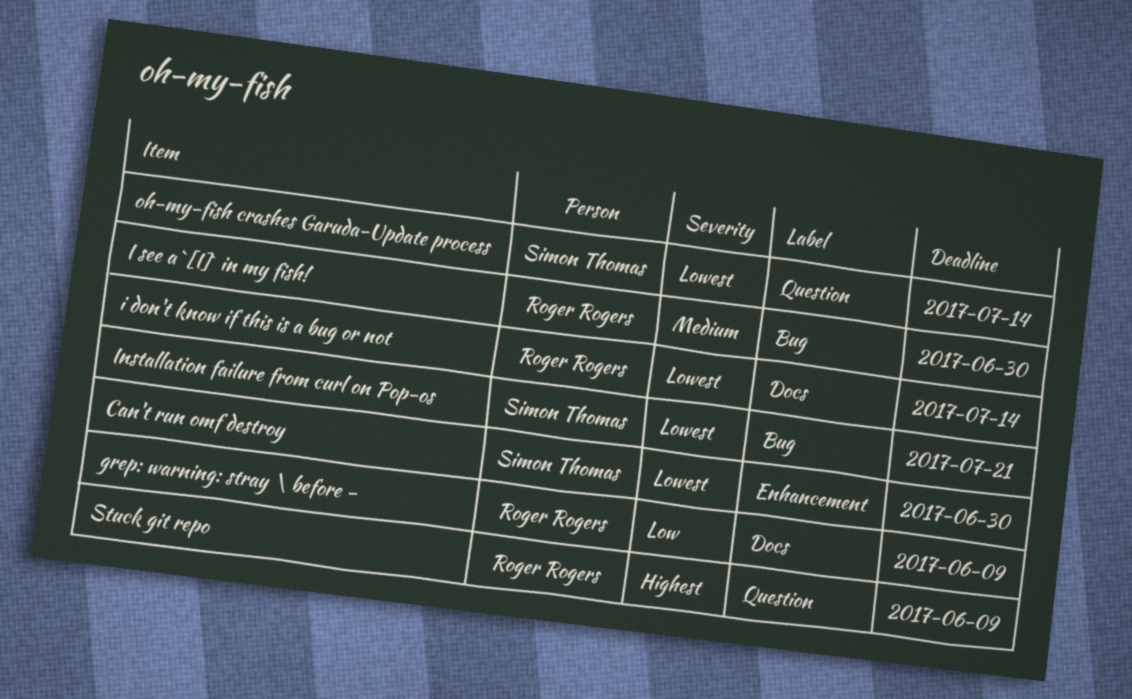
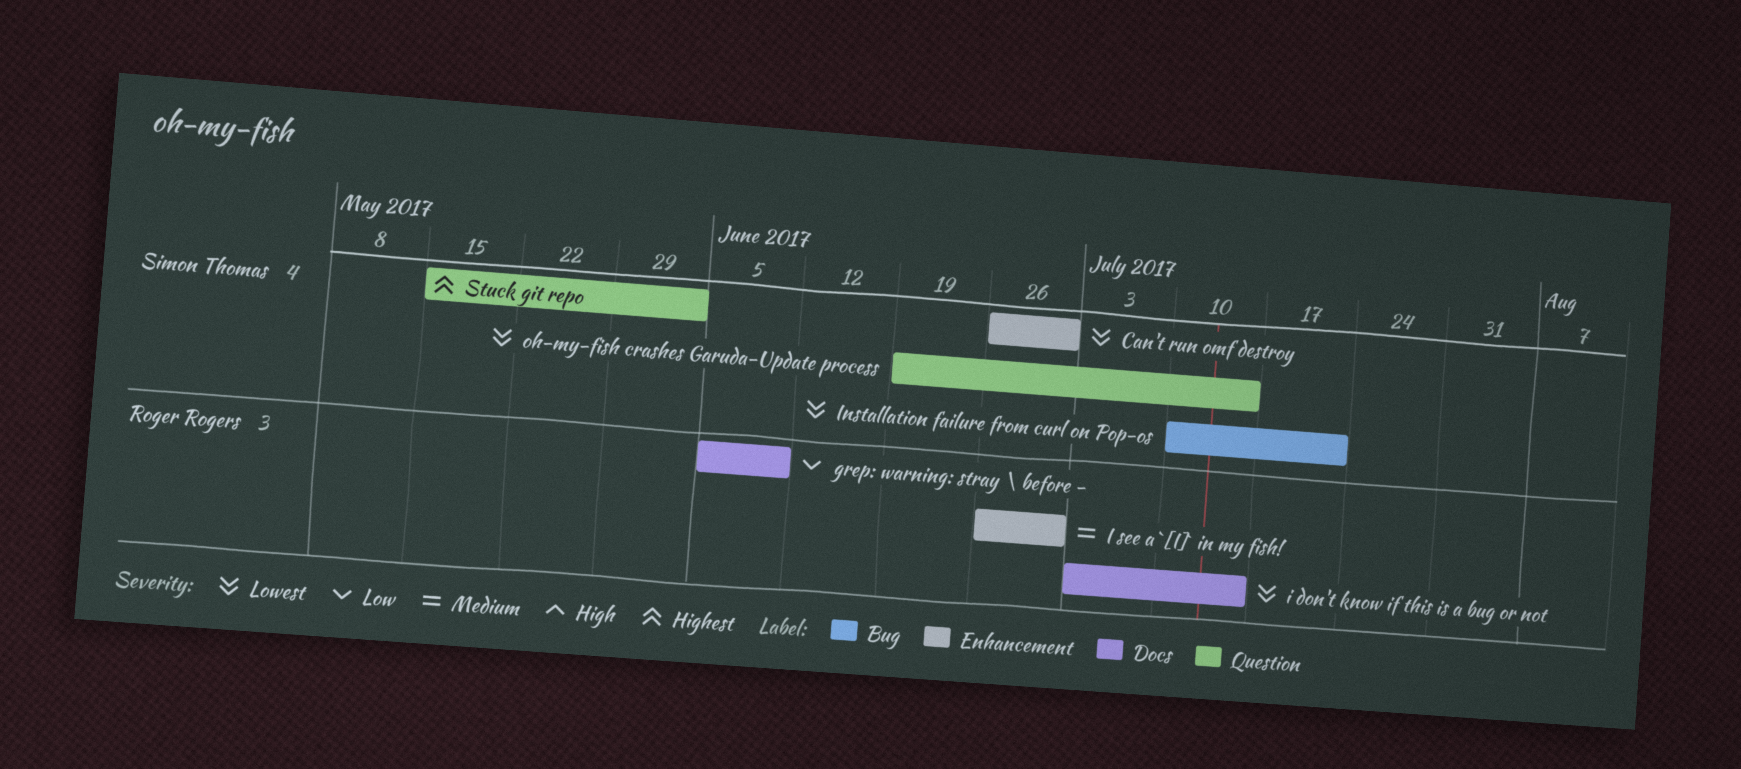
I see a `[I]` in my fish!, label: Bug -> Enhancement
Stuck git repo, owner: Roger Rogers -> Simon Thomas
Stuck git repo, due: Jun 9 -> Jun 2

